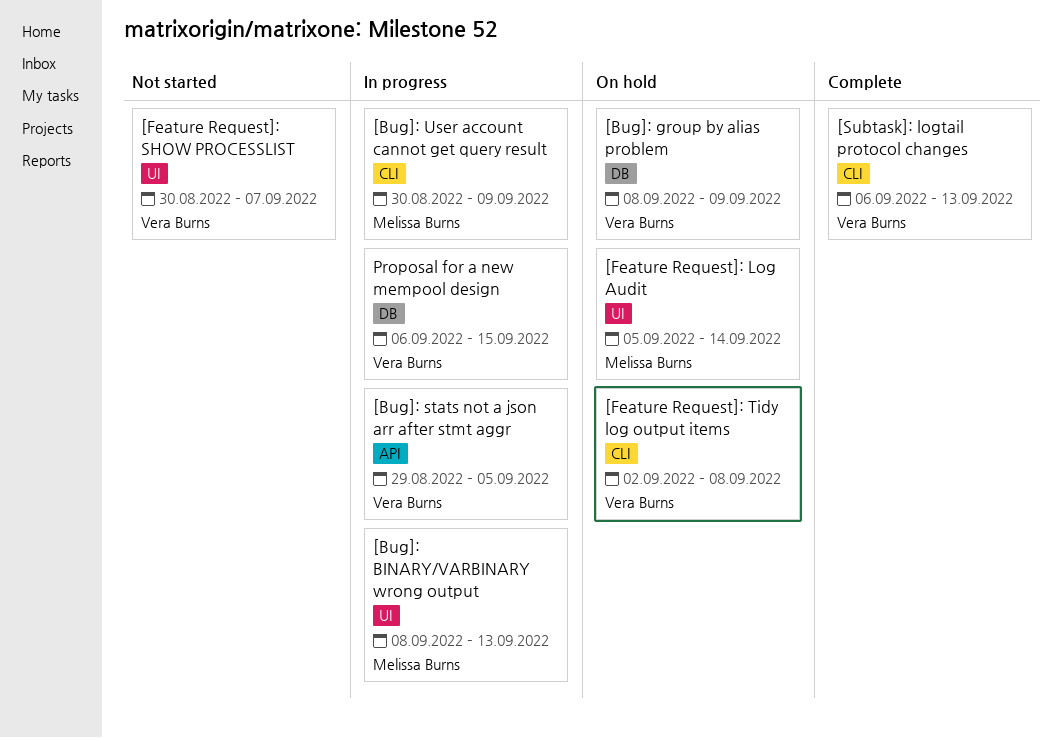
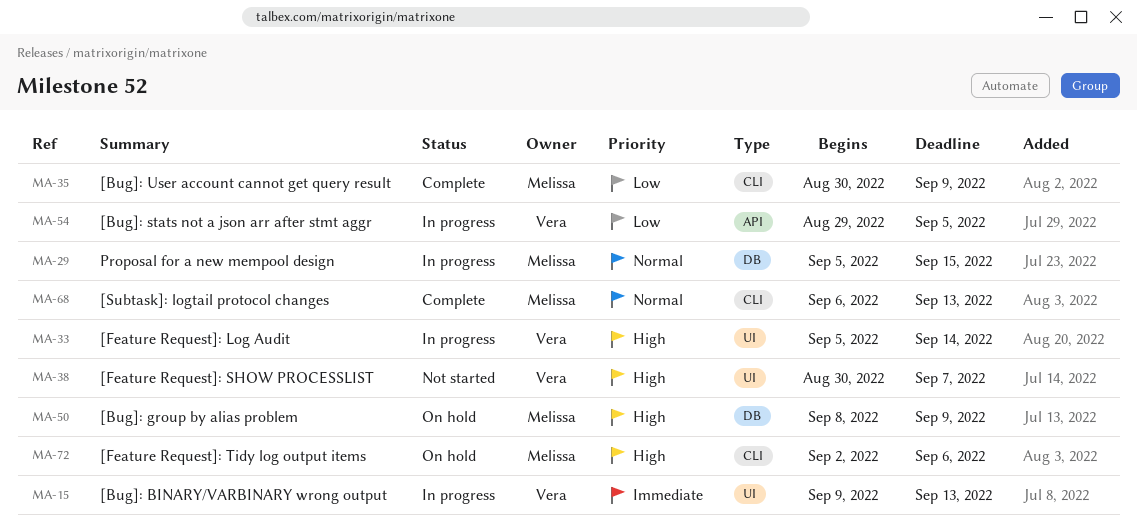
[Bug]: BINARY/VARBINARY wrong output, owner: Melissa Burns -> Vera Burns
[Bug]: BINARY/VARBINARY wrong output, start: Sep 8 -> Sep 9
[Bug]: group by alias problem, owner: Vera Burns -> Melissa Burns
[Bug]: User account cannot get query result, status: In progress -> Complete
[Feature Request]: Log Audit, status: On hold -> In progress
[Feature Request]: Log Audit, owner: Melissa Burns -> Vera Burns
[Feature Request]: Tidy log output items, owner: Vera Burns -> Melissa Burns
[Feature Request]: Tidy log output items, due: Sep 8 -> Sep 6
[Subtask]: logtail protocol changes, owner: Vera Burns -> Melissa Burns
Proposal for a new mempool design, owner: Vera Burns -> Melissa Burns
Proposal for a new mempool design, start: Sep 6 -> Sep 5

